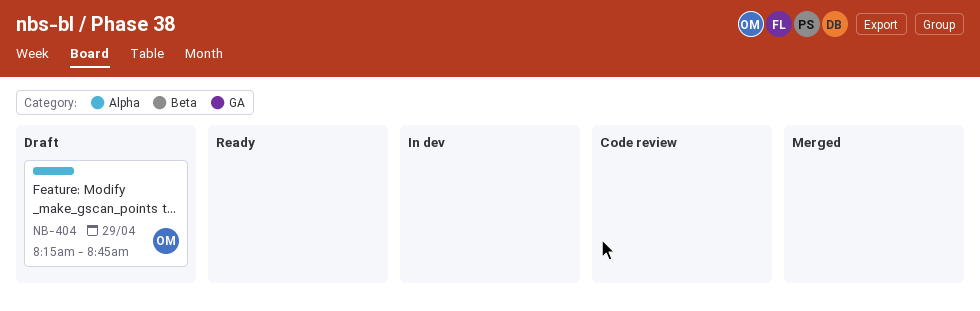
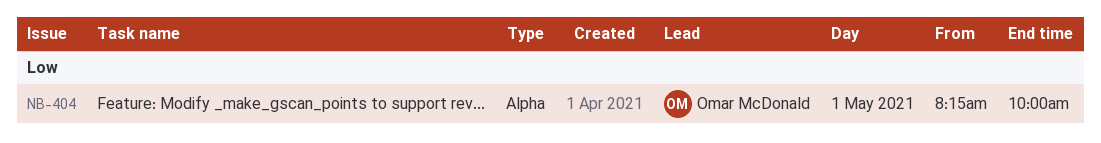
NB-404, day: Apr 29 -> May 1
NB-404, ends: 08:45 -> 10:00

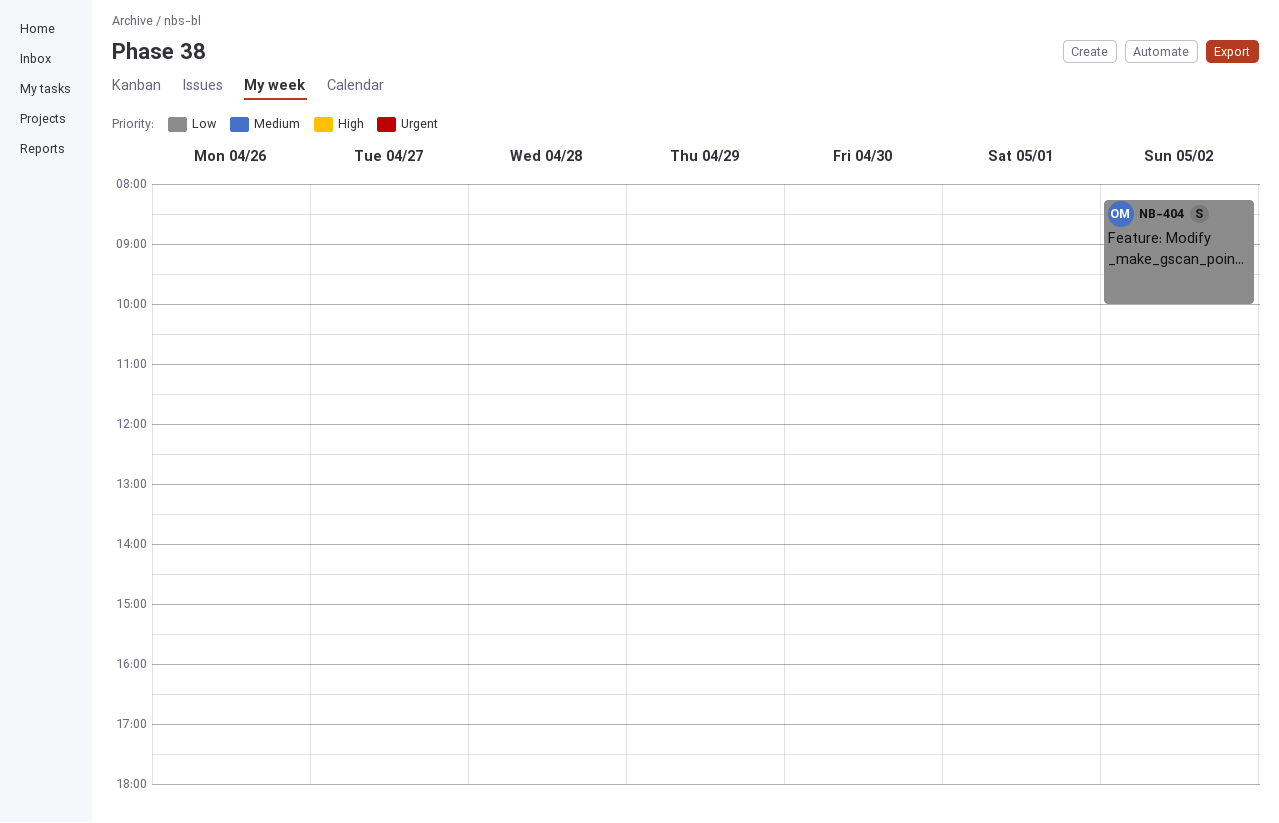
NB-404, day: May 1 -> May 2

